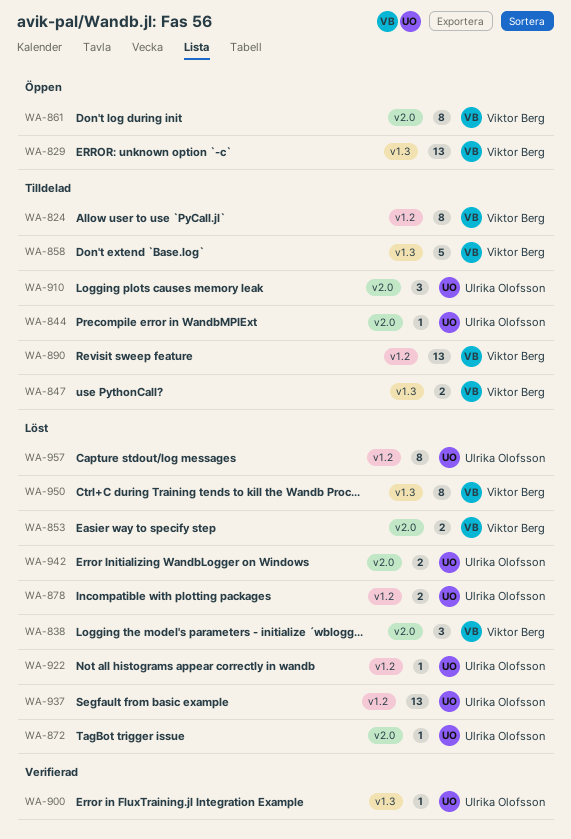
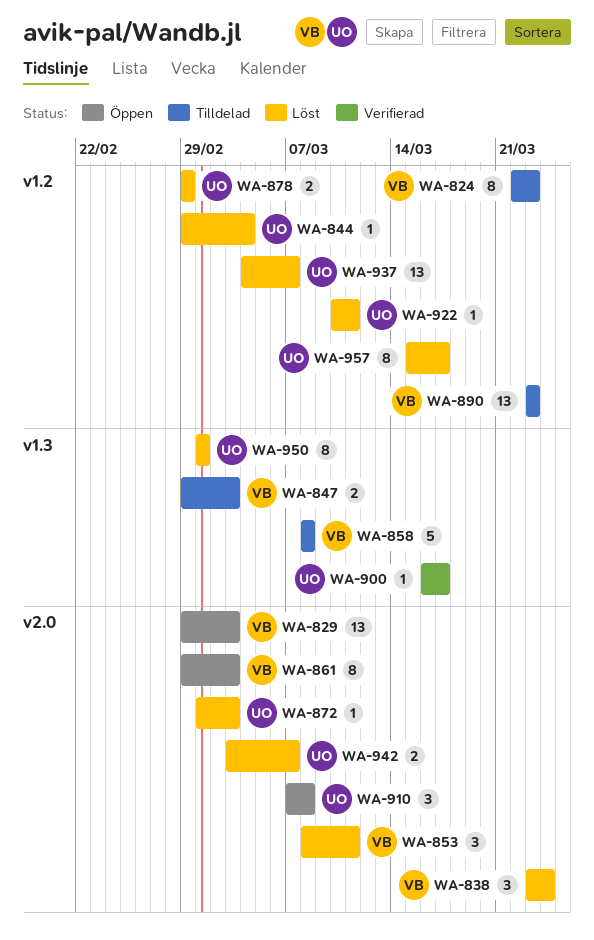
WA-829, label: v1.3 -> v2.0
WA-844, status: Tilldelad -> Löst
WA-844, label: v2.0 -> v1.2
WA-853, estimate: 2 -> 3
WA-910, status: Tilldelad -> Öppen
WA-950, owner: Viktor Berg -> Ulrika Olofsson

